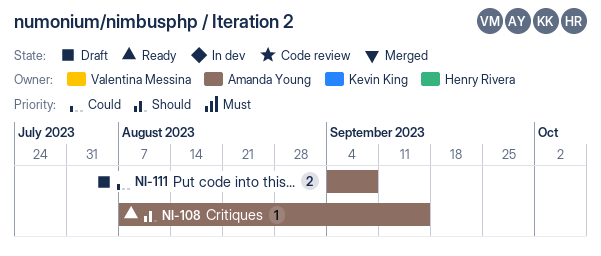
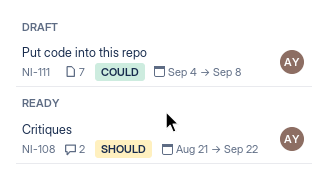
NI-108, start: Aug 7 -> Aug 21
NI-108, due: Sep 15 -> Sep 22

